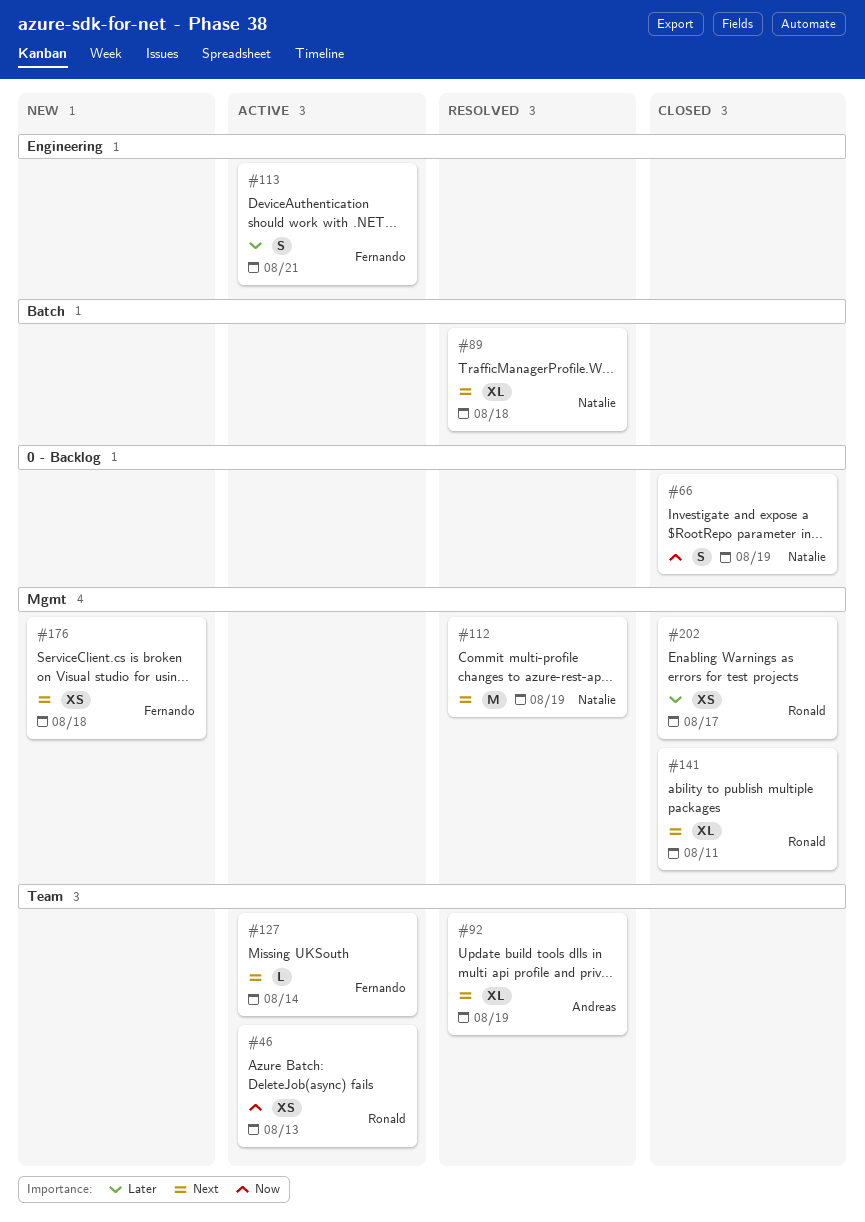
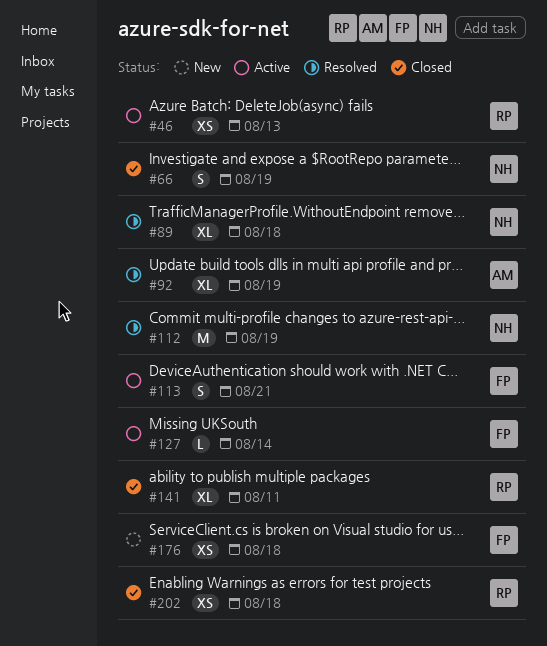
#202, due: Aug 17 -> Aug 18

